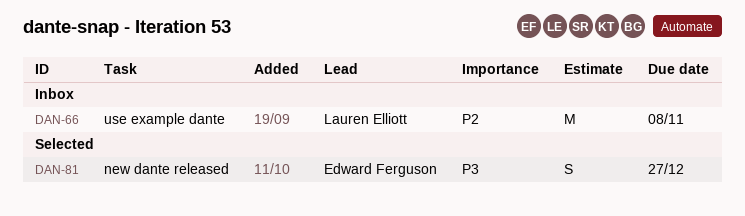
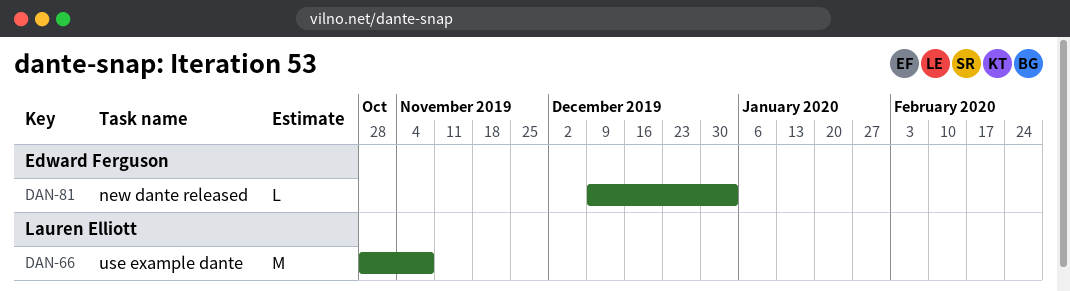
DAN-81, estimate: S -> L
DAN-81, due: Dec 27 -> Jan 3

